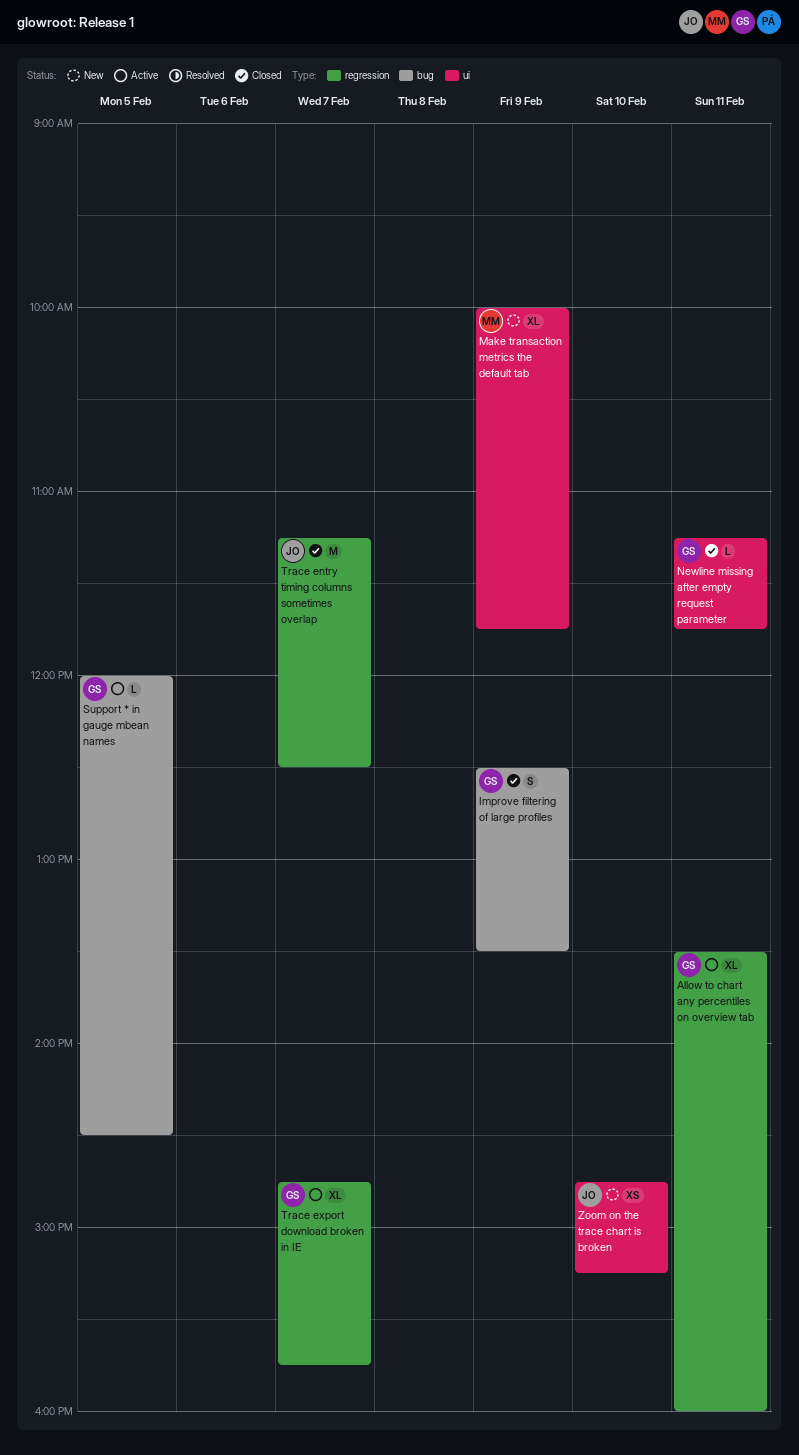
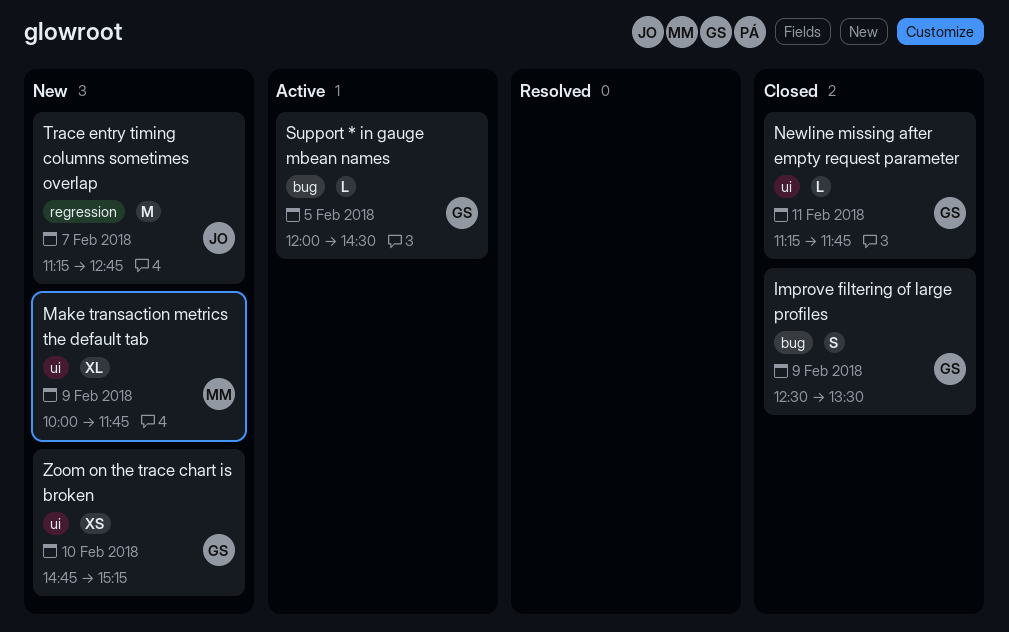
Allow to chart any percentiles on overview tab: present -> none
Trace entry timing columns sometimes overlap, status: Closed -> New
Trace entry timing columns sometimes overlap, ends: 12:30 -> 12:45
Trace export download broken in IE: present -> none
Zoom on the trace chart is broken, owner: JO -> GS

